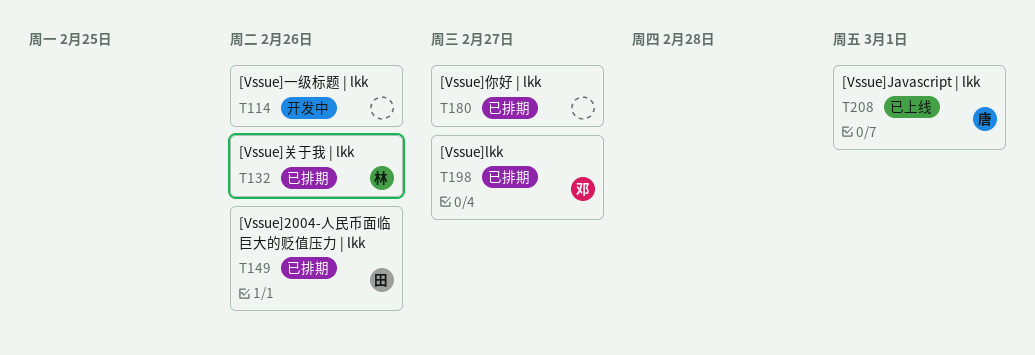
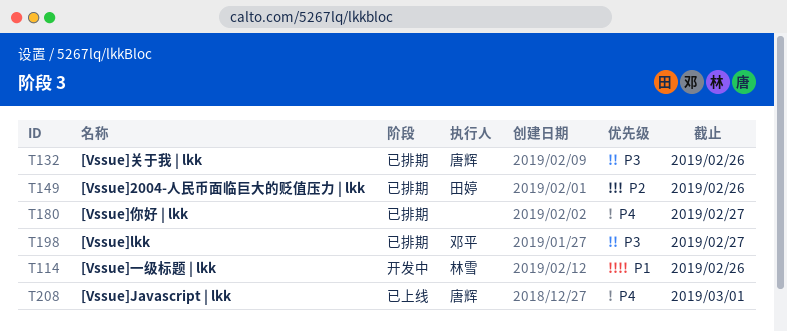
T114, owner: none -> 林雪
T132, owner: 林雪 -> 唐辉

